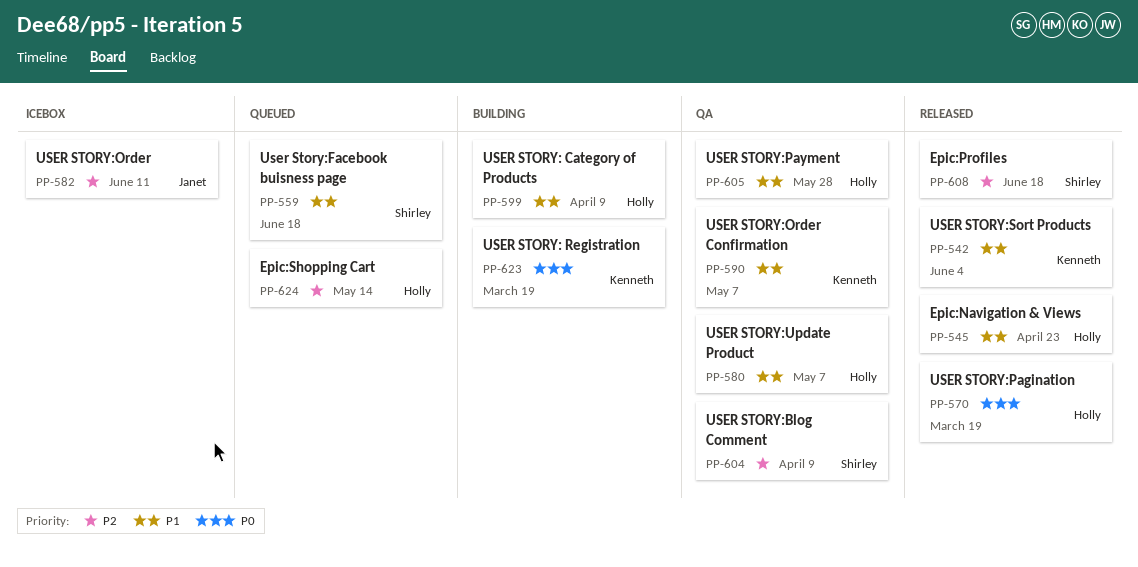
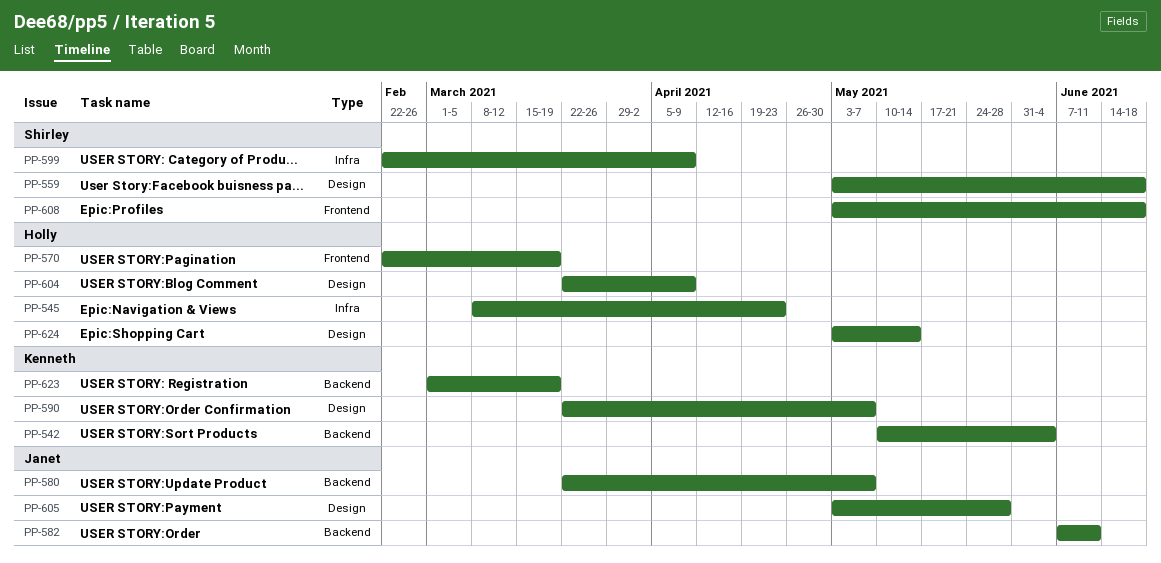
PP-580, owner: Holly -> Janet
PP-599, owner: Holly -> Shirley
PP-604, owner: Shirley -> Holly
PP-605, owner: Holly -> Janet

